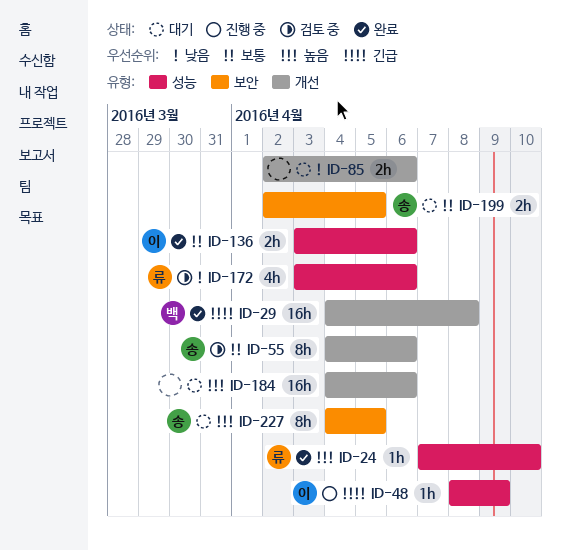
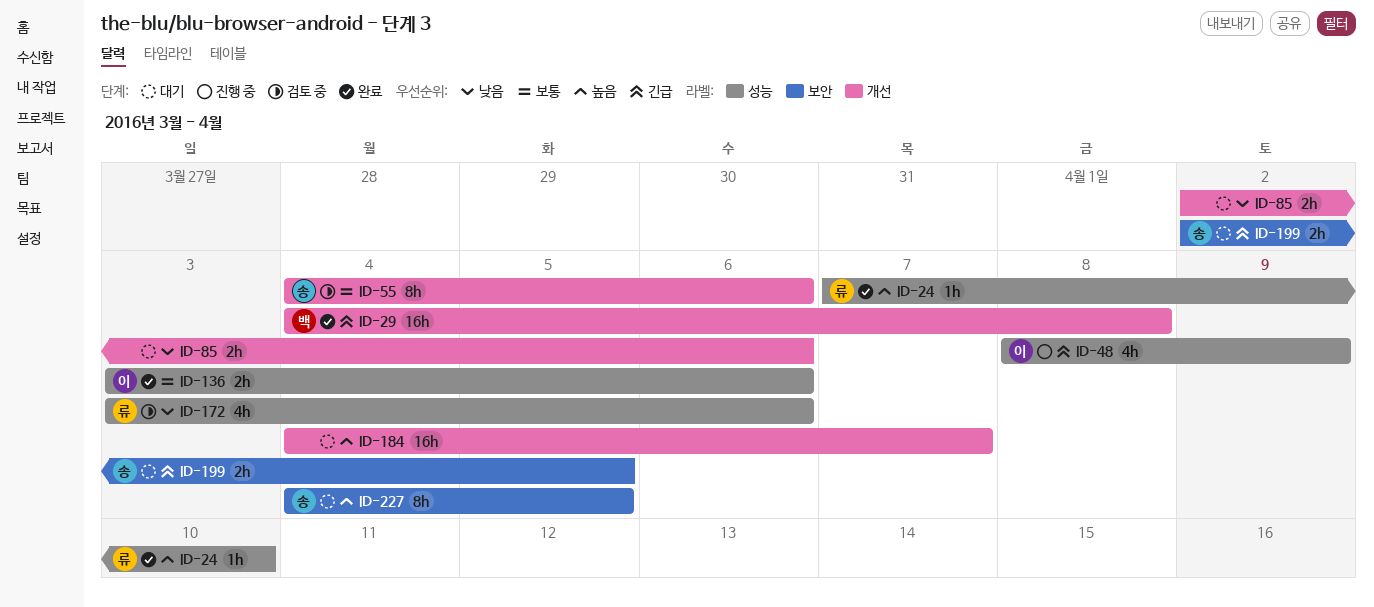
ID-48, estimate: 1h -> 4h
ID-184, due: Apr 6 -> Apr 7
ID-199, priority: 보통 -> 긴급

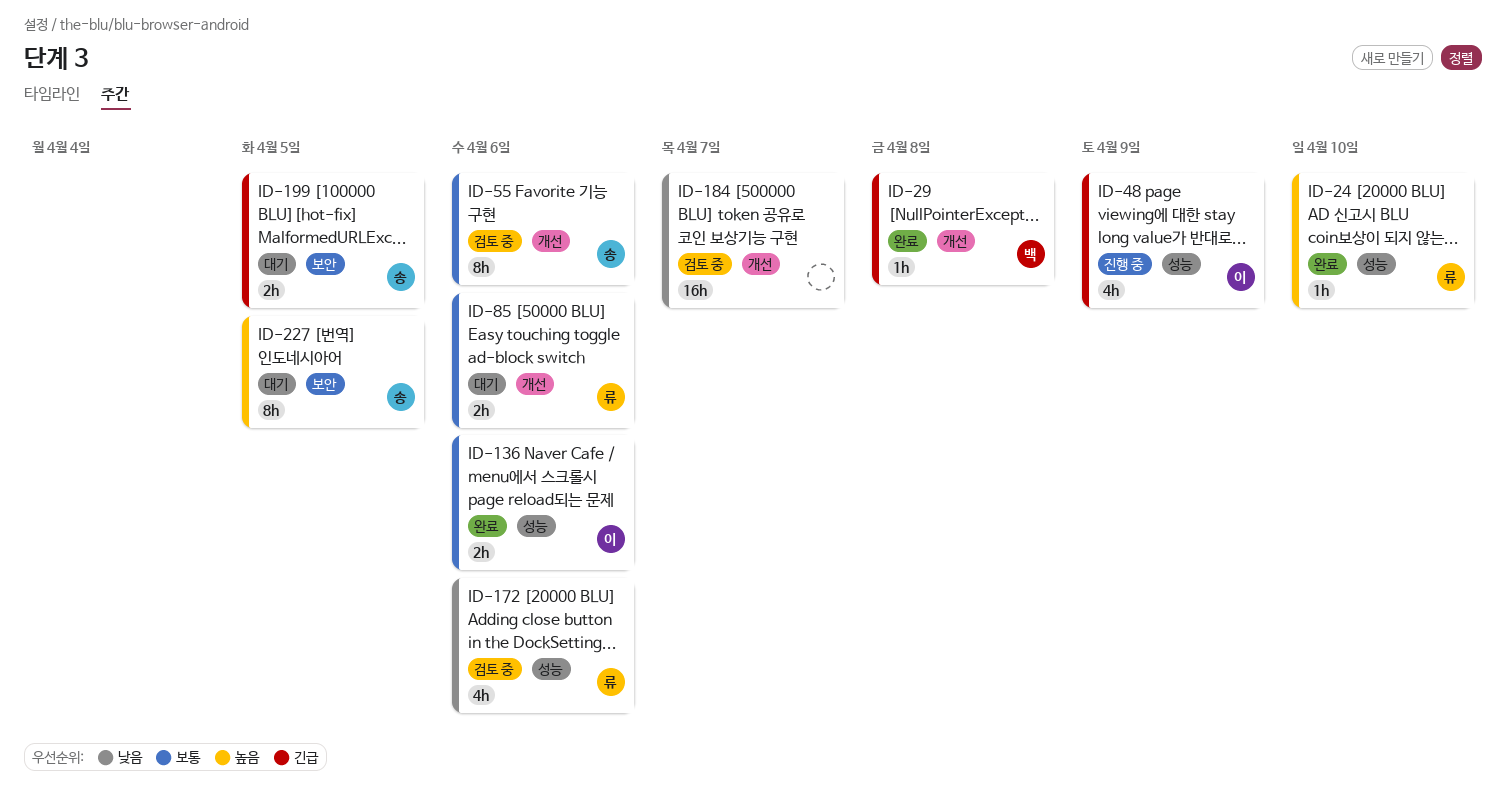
ID-29, estimate: 16h -> 1h
ID-85, owner: none -> 류
ID-85, priority: 낮음 -> 보통
ID-184, status: 대기 -> 검토 중
ID-184, priority: 높음 -> 낮음

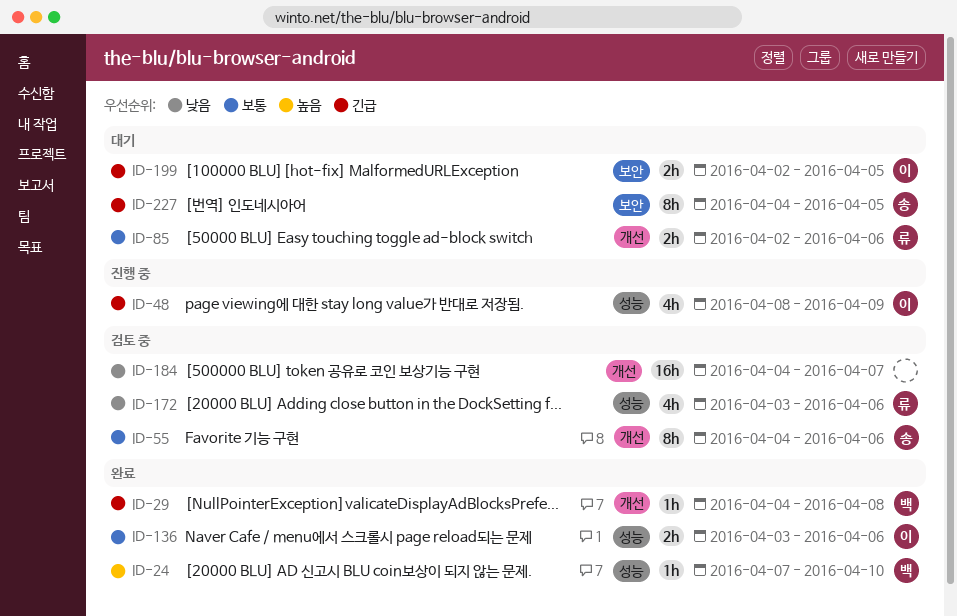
ID-24, owner: 류 -> 백
ID-199, owner: 송 -> 이
ID-227, priority: 높음 -> 긴급

